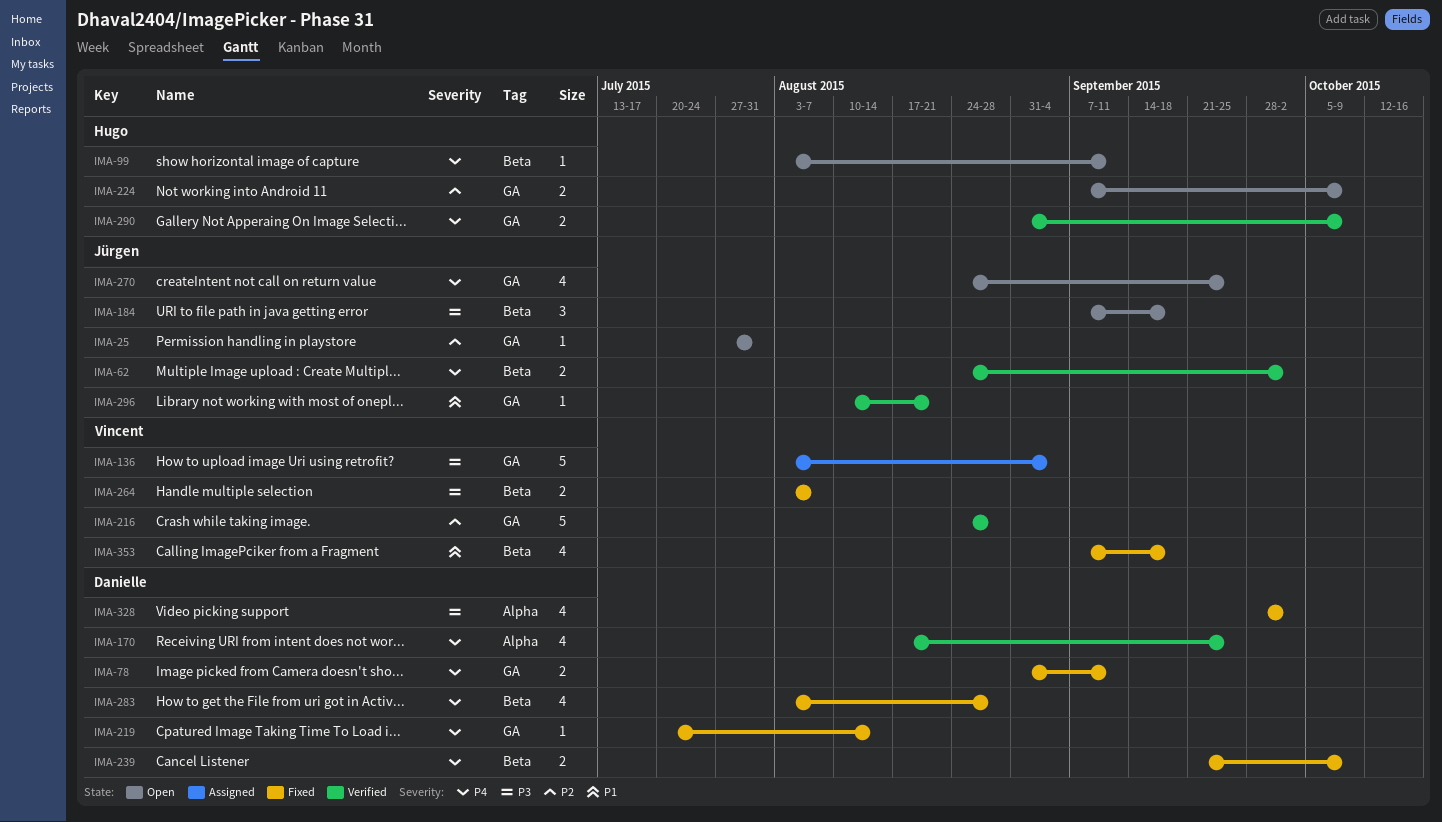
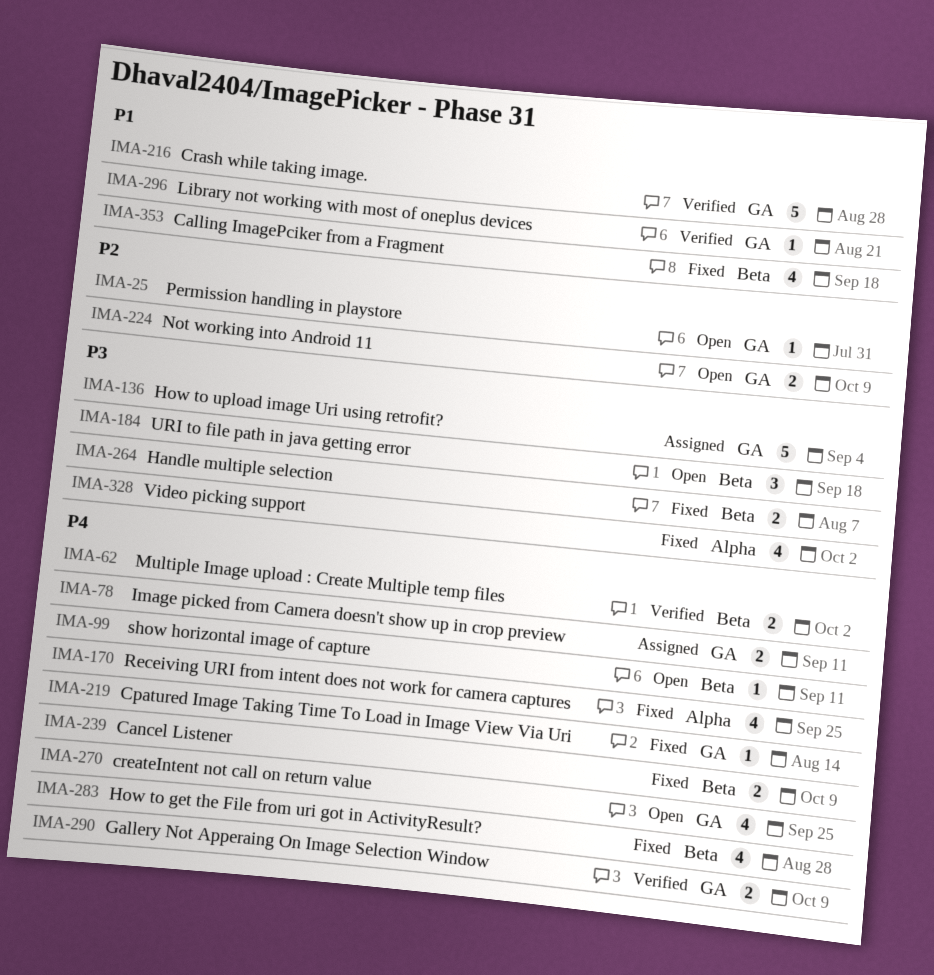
IMA-78, status: Fixed -> Assigned
IMA-170, status: Verified -> Fixed
IMA-216, priority: P2 -> P1

